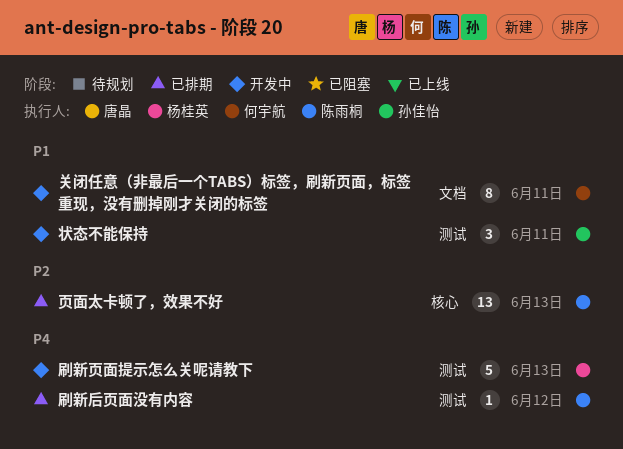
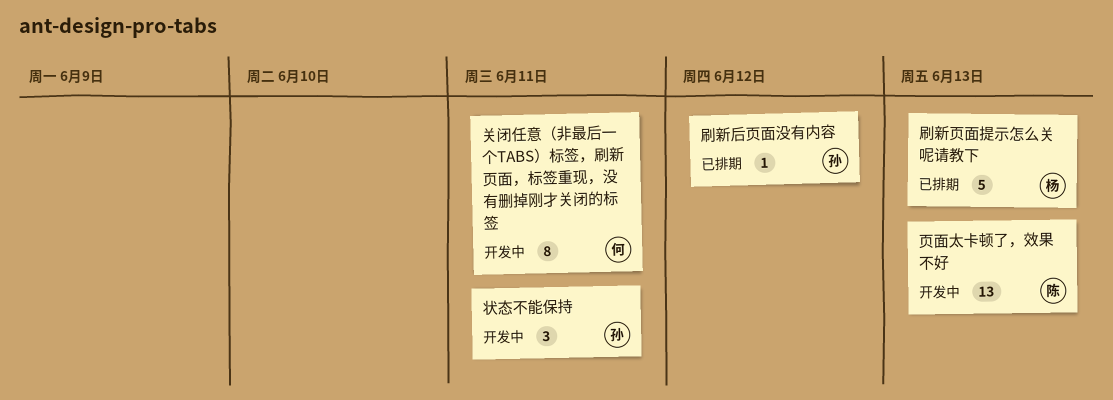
刷新后页面没有内容, owner: 陈雨桐 -> 孙佳怡
刷新页面提示怎么关呢请教下, status: 开发中 -> 已排期
页面太卡顿了，效果不好, status: 已排期 -> 开发中

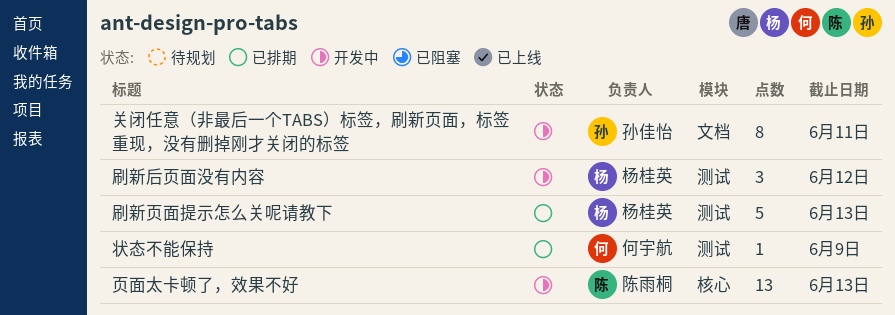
关闭任意（非最后一个TABS）标签，刷新页面，标签重现，没有删掉刚才关闭的标签, owner: 何宇航 -> 孙佳怡
刷新后页面没有内容, status: 已排期 -> 开发中
刷新后页面没有内容, owner: 孙佳怡 -> 杨桂英
刷新后页面没有内容, estimate: 1 -> 3
状态不能保持, status: 开发中 -> 已排期
状态不能保持, owner: 孙佳怡 -> 何宇航
状态不能保持, estimate: 3 -> 1
状态不能保持, due: Jun 11 -> Jun 9

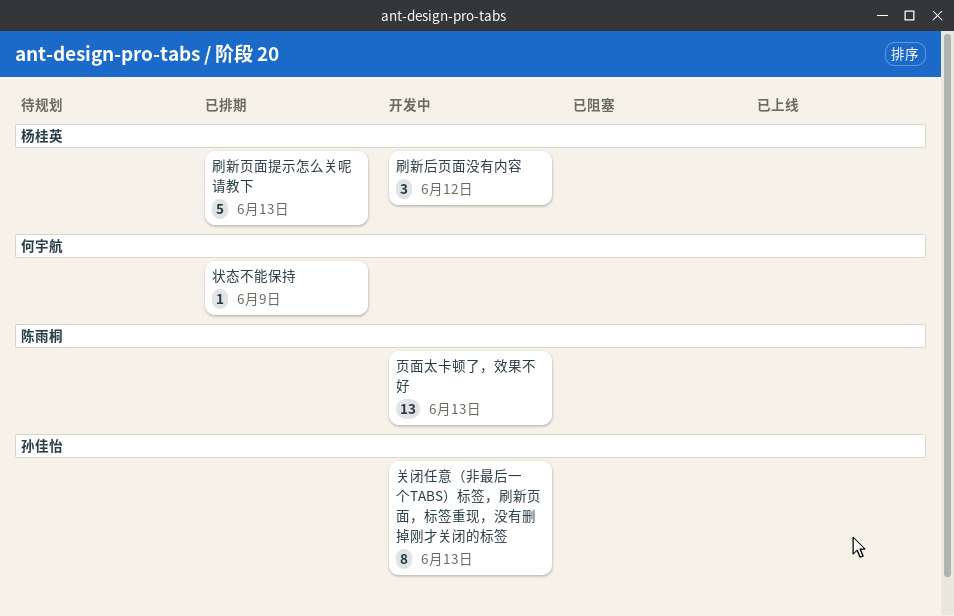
关闭任意（非最后一个TABS）标签，刷新页面，标签重现，没有删掉刚才关闭的标签, due: Jun 11 -> Jun 13

